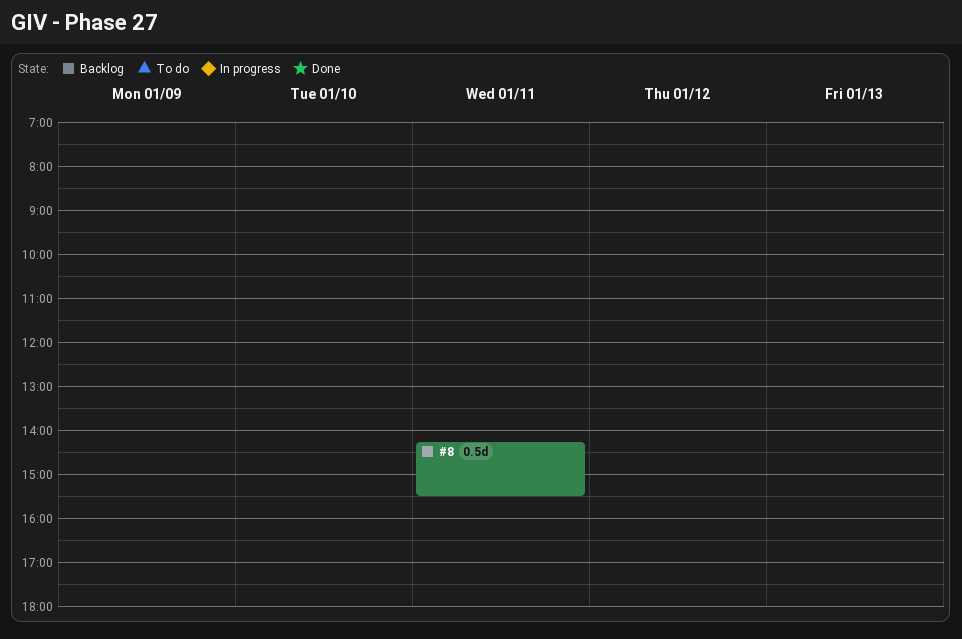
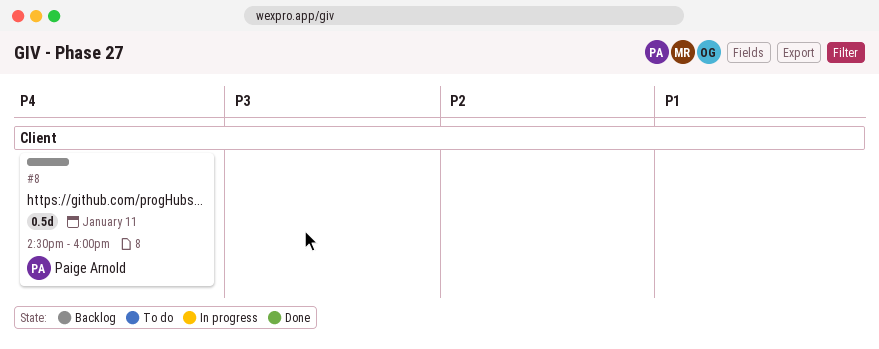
#8, begins: 14:15 -> 14:30
#8, ends: 15:30 -> 16:00

